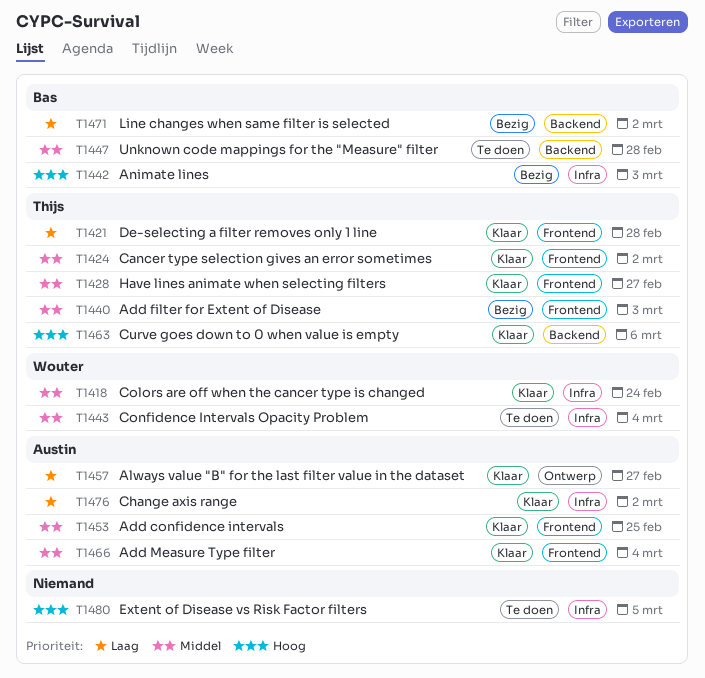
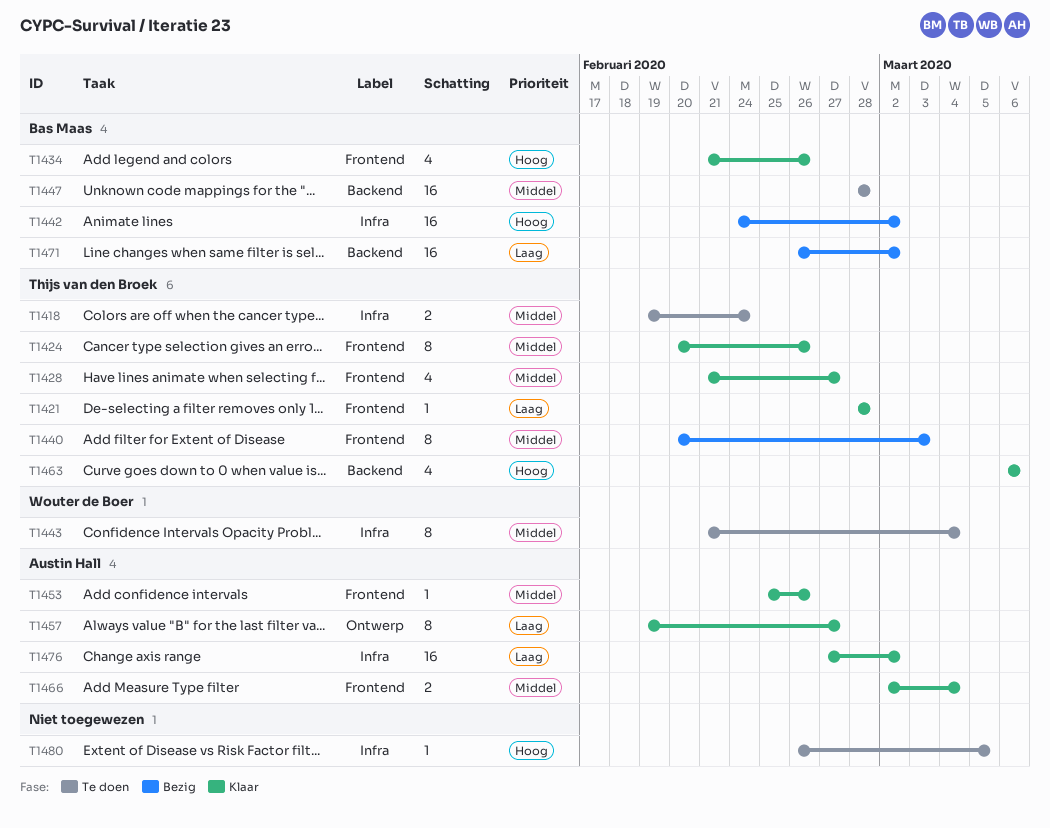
T1418, status: Klaar -> Te doen
T1418, owner: Wouter de Boer -> Thijs van den Broek
T1424, due: Mar 2 -> Feb 26
T1434: none -> present
T1442, due: Mar 3 -> Mar 2
T1453, due: Feb 25 -> Feb 26

